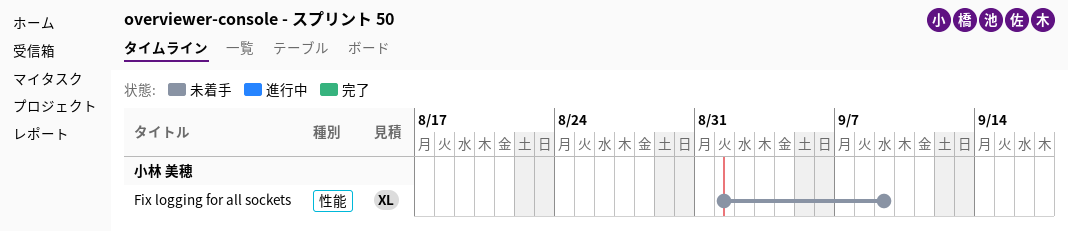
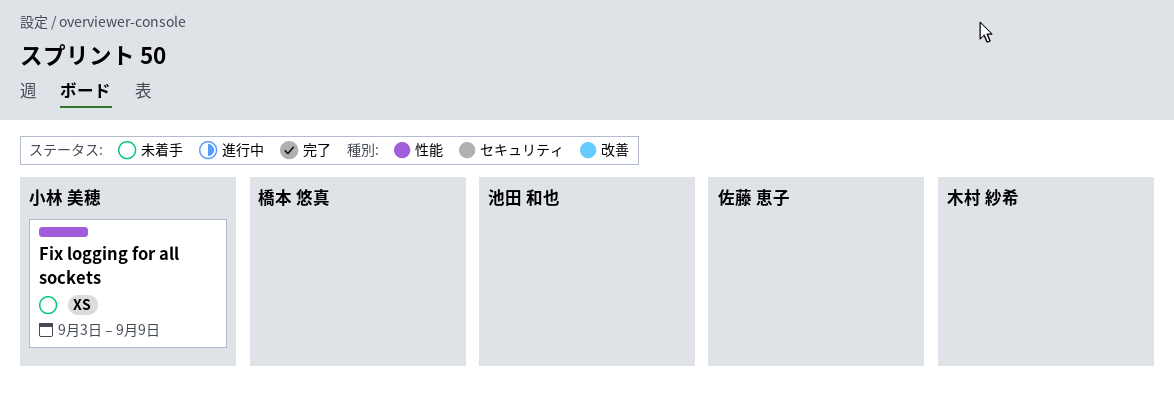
Fix logging for all sockets, estimate: XL -> XS
Fix logging for all sockets, start: Sep 1 -> Sep 3

